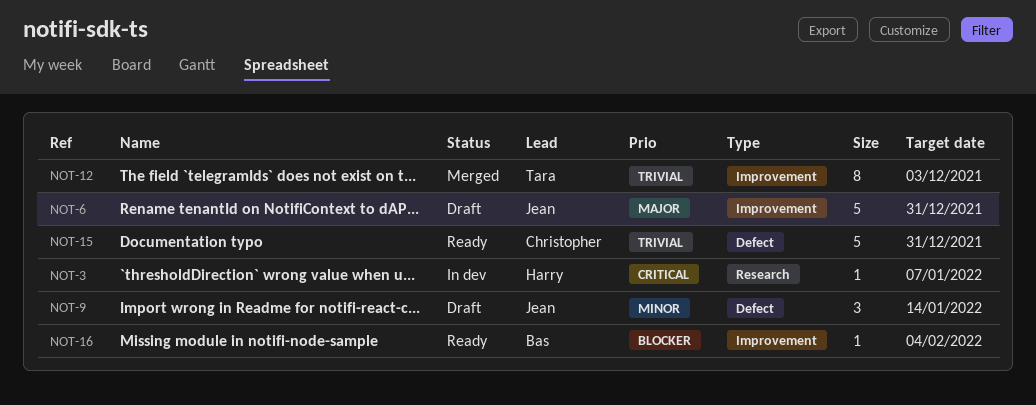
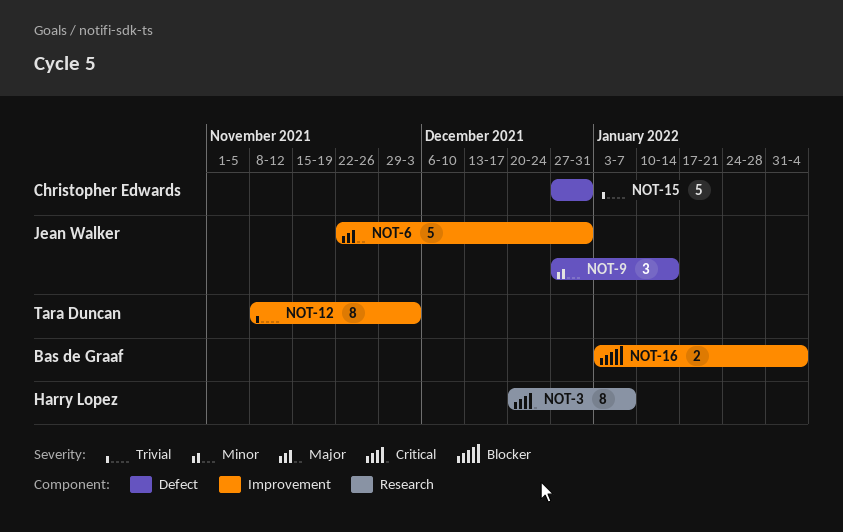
NOT-3, estimate: 1 -> 8
NOT-16, estimate: 1 -> 2

